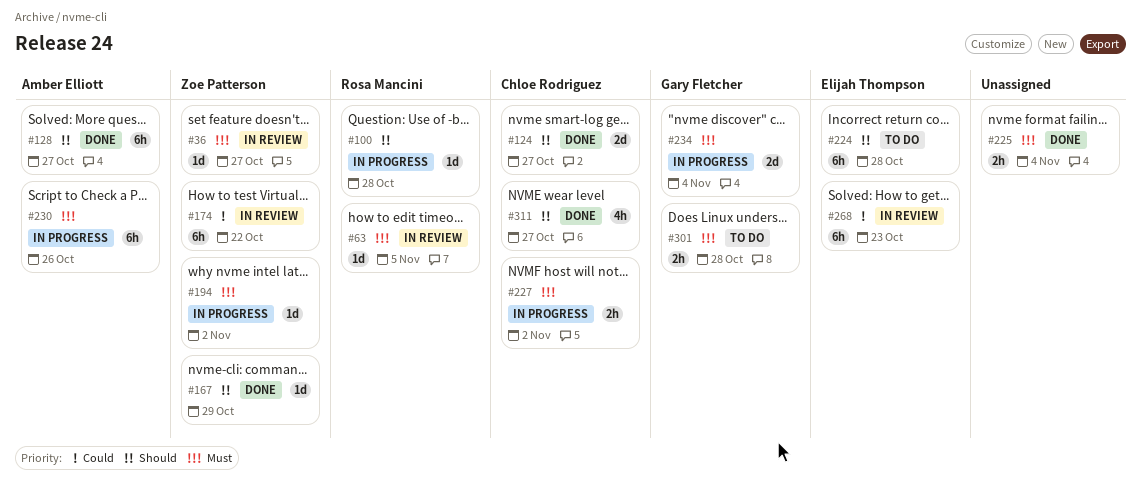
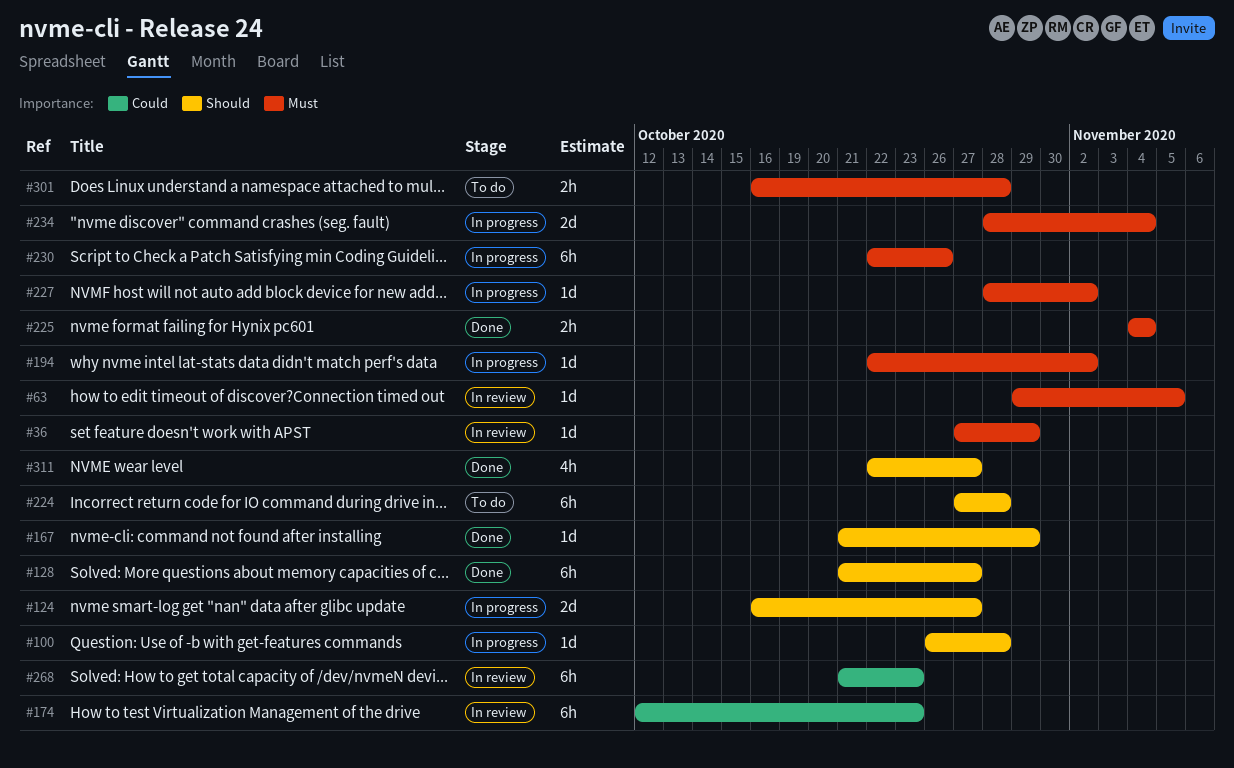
#36, due: Oct 27 -> Oct 29
#124, status: Done -> In progress
#174, due: Oct 22 -> Oct 23
#227, estimate: 2h -> 1d

